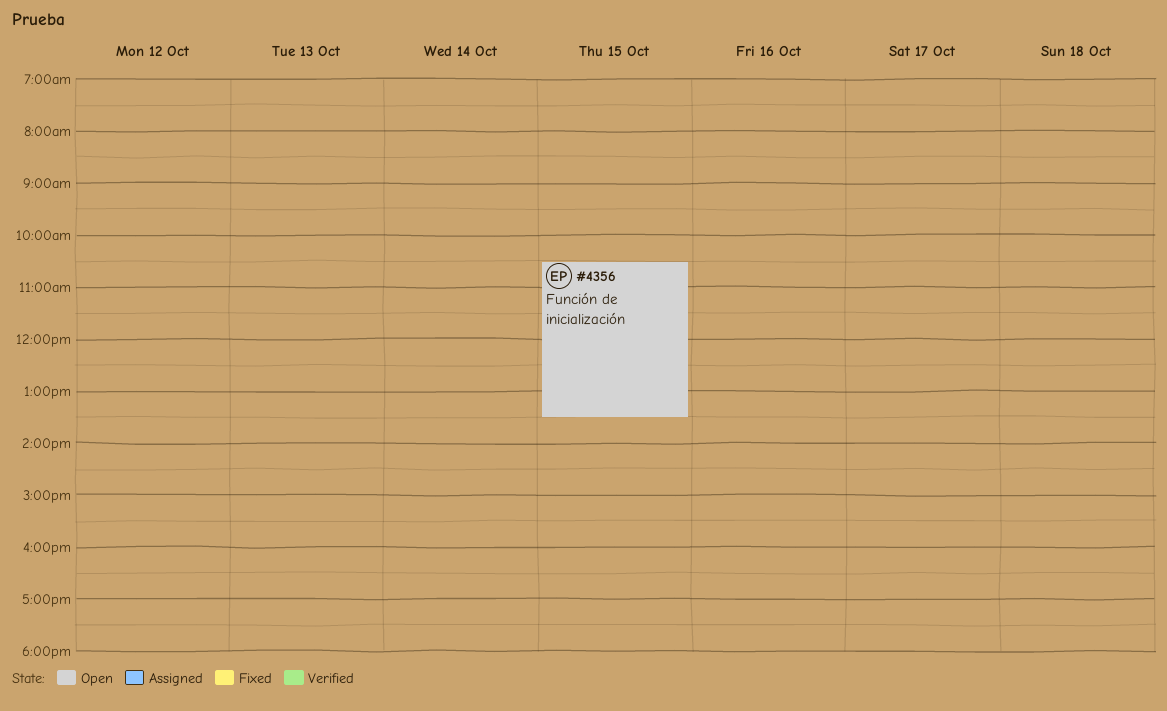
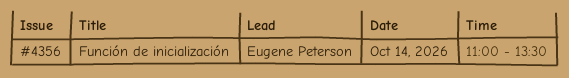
#4356, day: Oct 15 -> Oct 14
#4356, begins: 10:30 -> 11:00

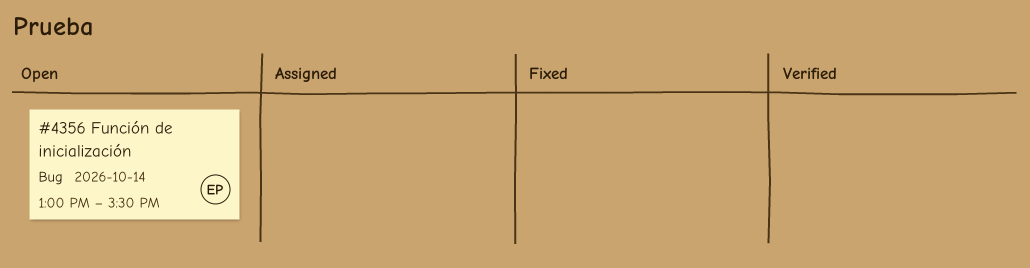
#4356, begins: 11:00 -> 13:00
#4356, ends: 13:30 -> 15:30

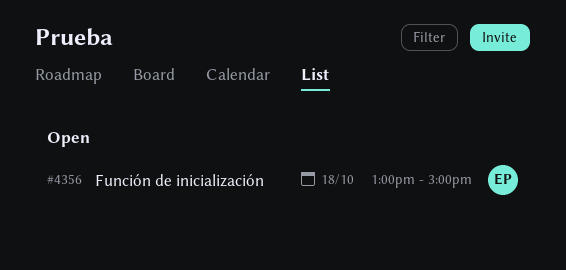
#4356, day: Oct 14 -> Oct 18
#4356, ends: 15:30 -> 15:00

